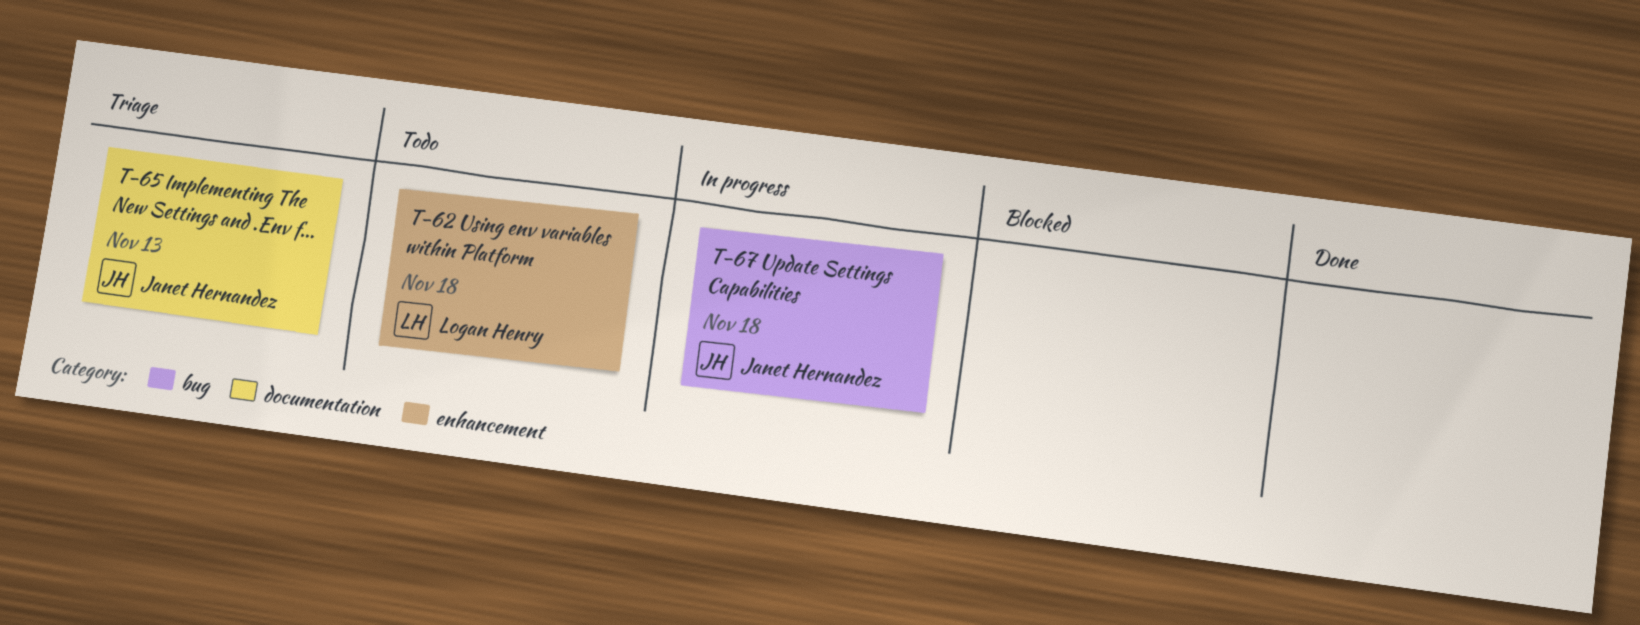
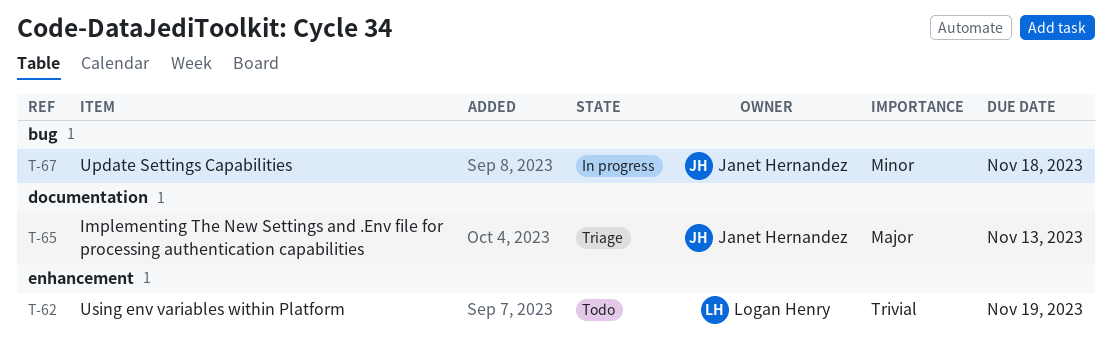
T-62, due: Nov 18 -> Nov 19

